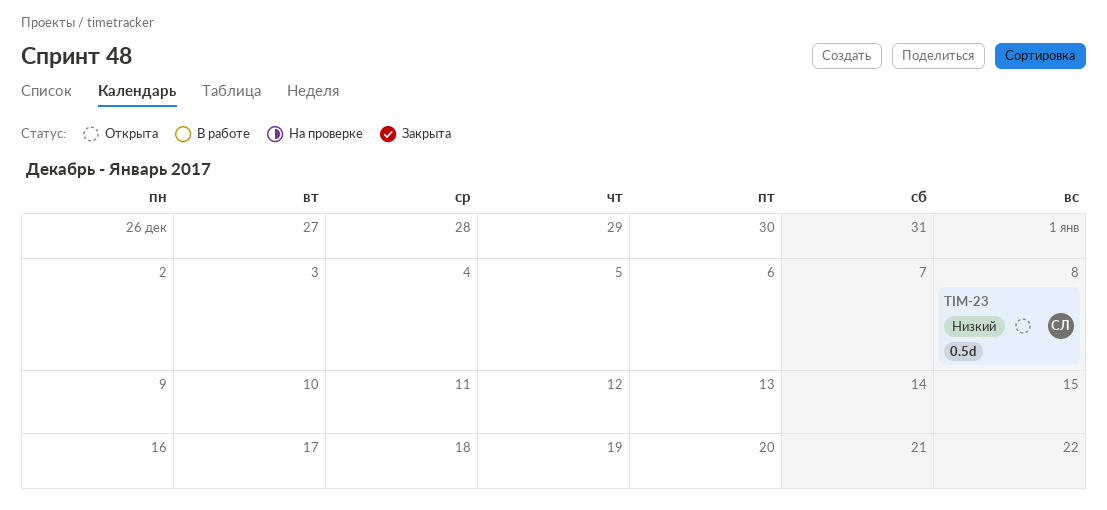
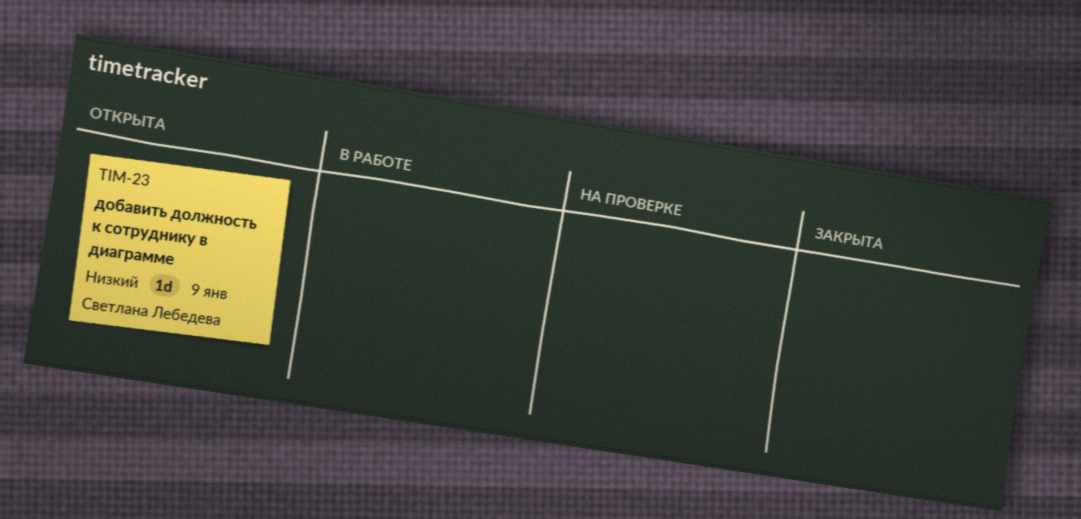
TIM-23, estimate: 0.5d -> 1d
TIM-23, due: Jan 8 -> Jan 9

